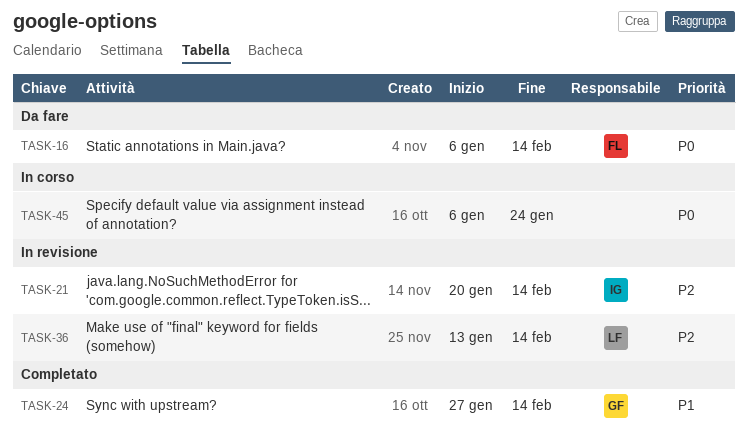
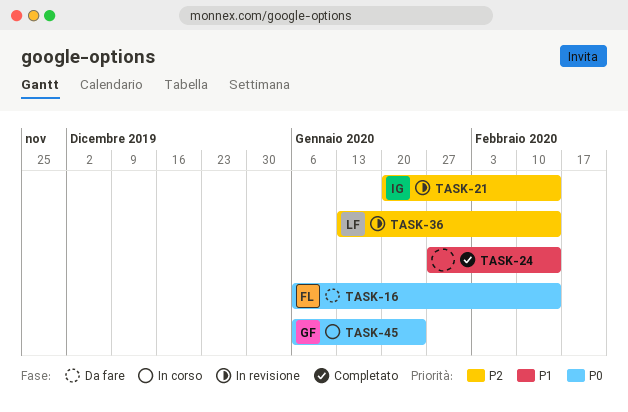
TASK-24, owner: GF -> none
TASK-45, owner: none -> GF

